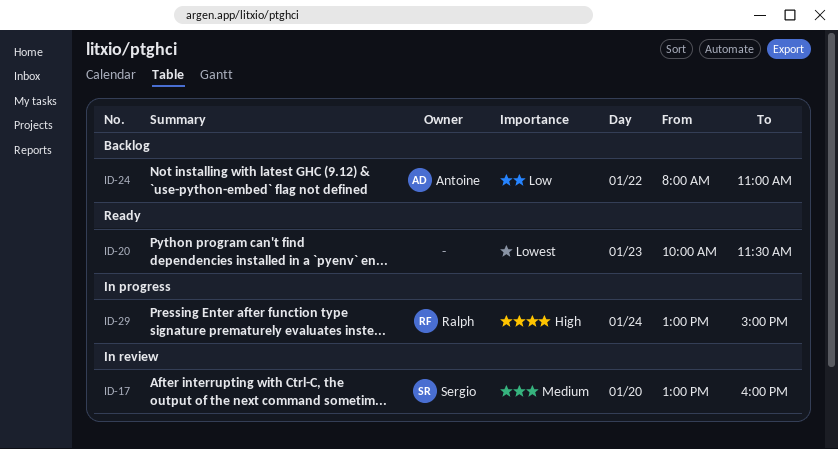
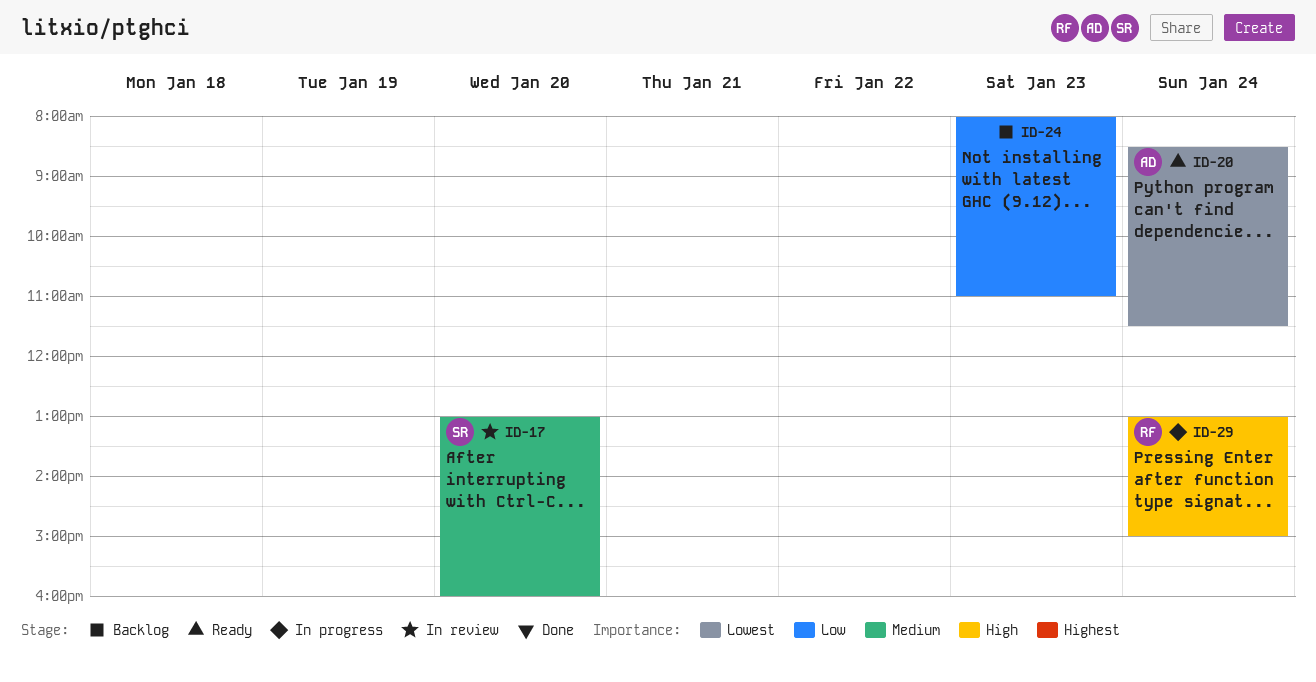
ID-20, owner: none -> Antoine
ID-20, day: Jan 23 -> Jan 24
ID-20, begins: 10:00 -> 08:30
ID-24, owner: Antoine -> none
ID-24, day: Jan 22 -> Jan 23

